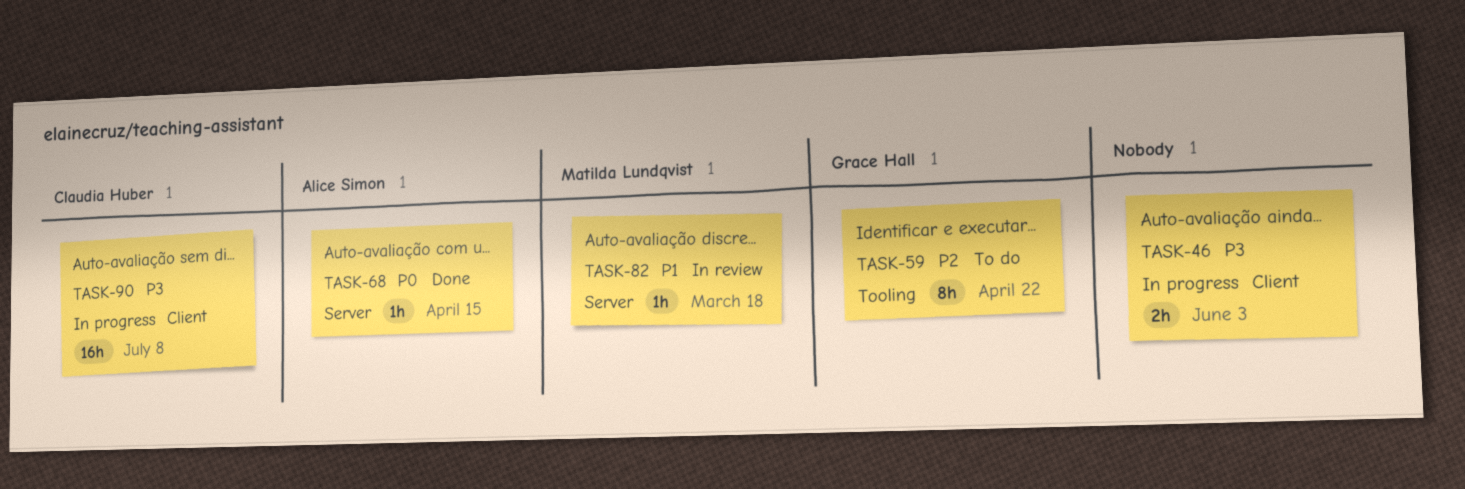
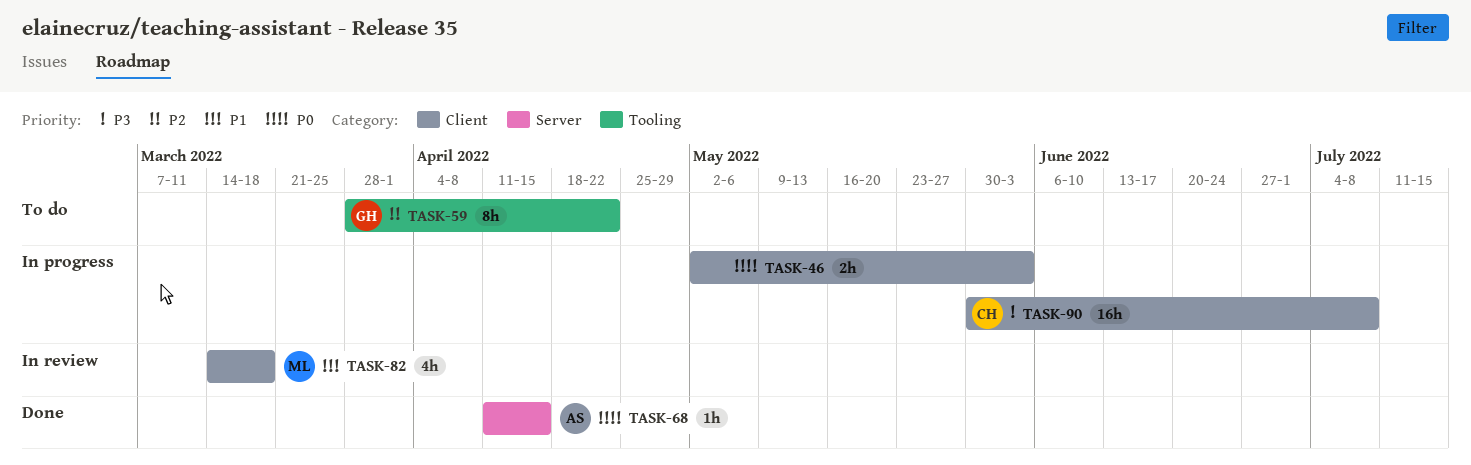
TASK-46, priority: P3 -> P0
TASK-82, label: Server -> Client
TASK-82, estimate: 1h -> 4h

